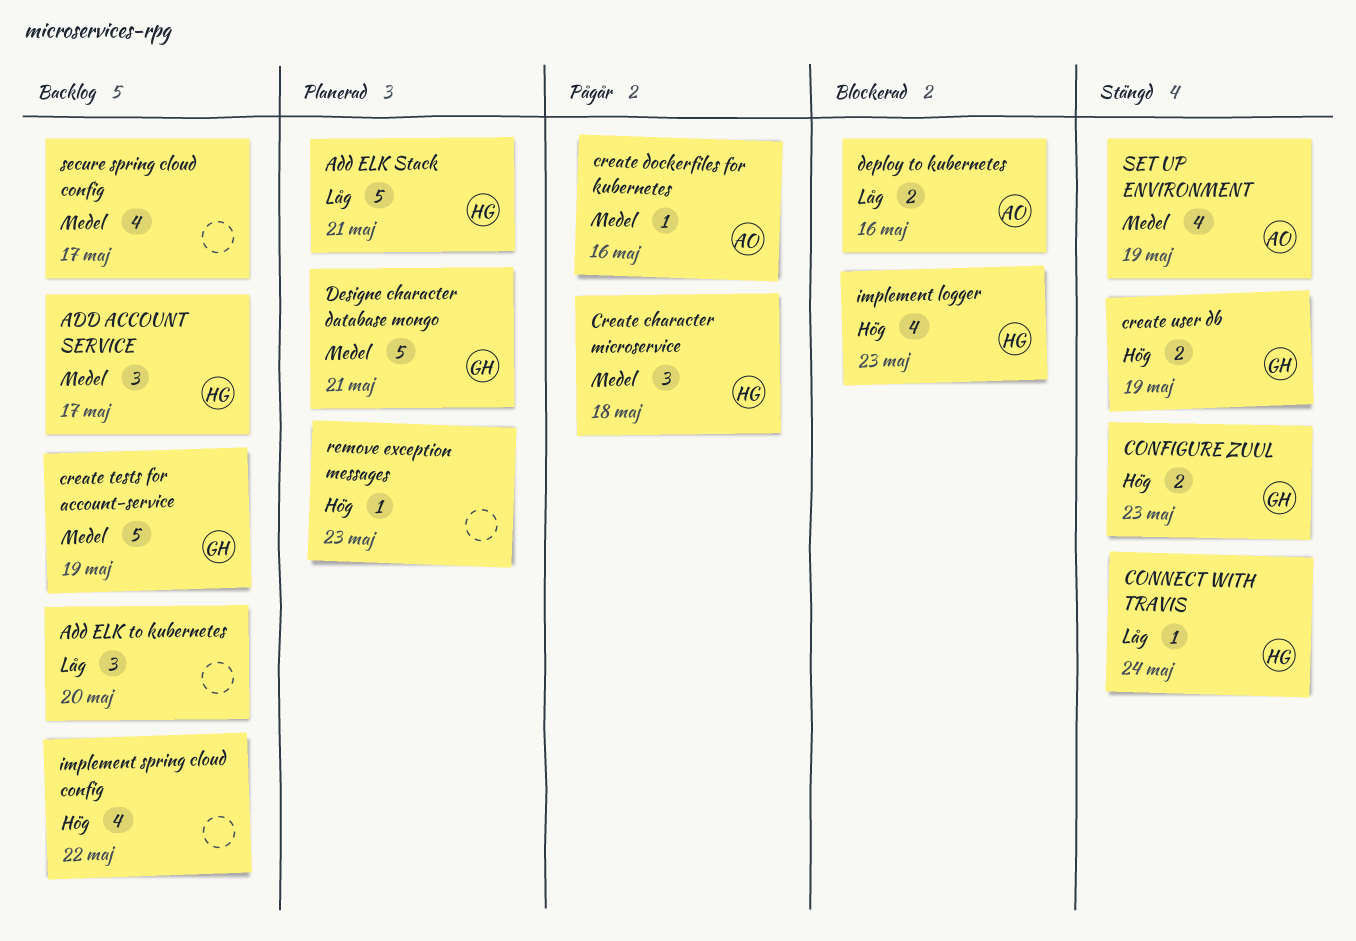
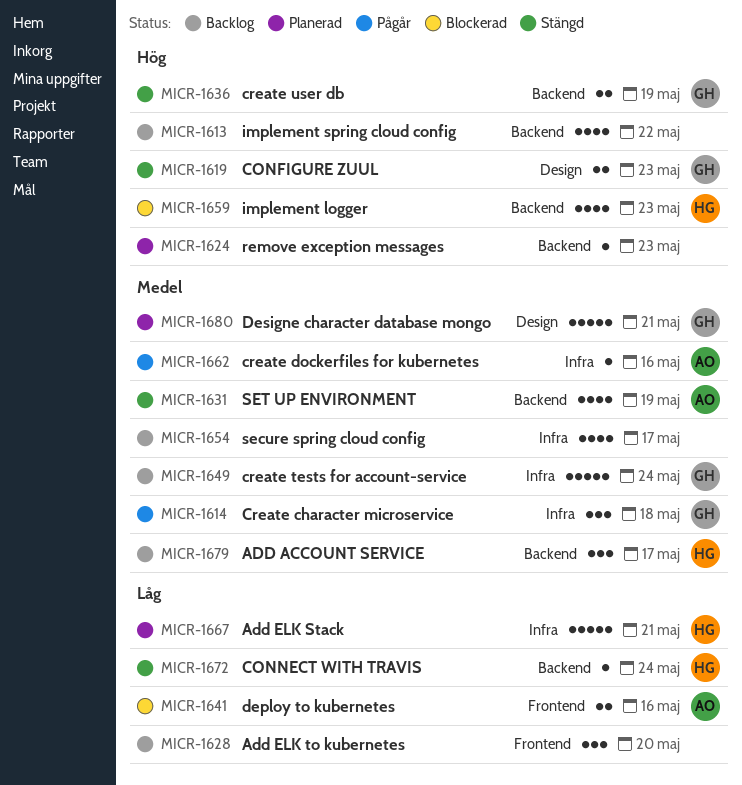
Create character microservice, owner: HG -> GH
create tests for account-service, due: May 19 -> May 24

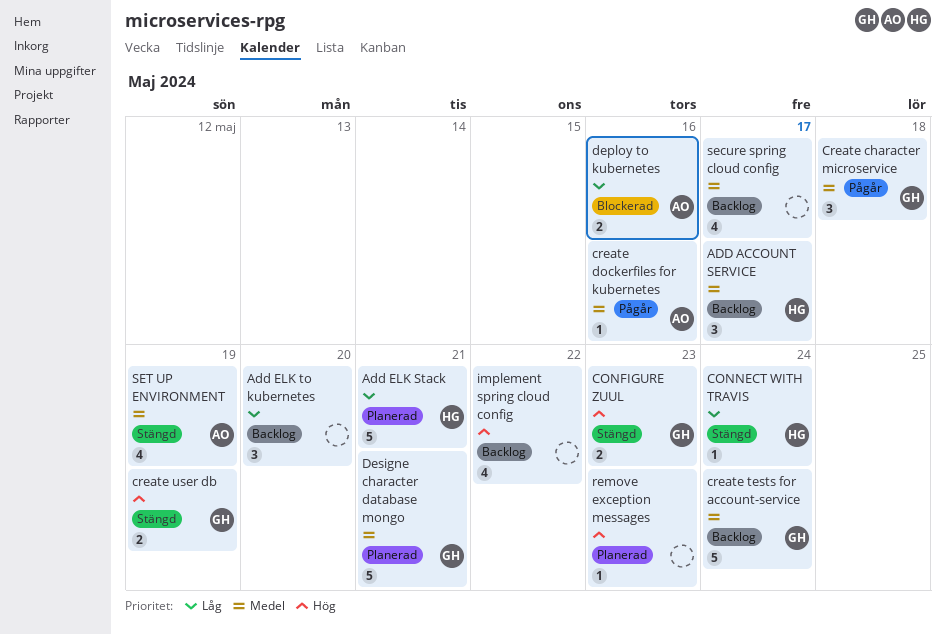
implement logger: present -> none

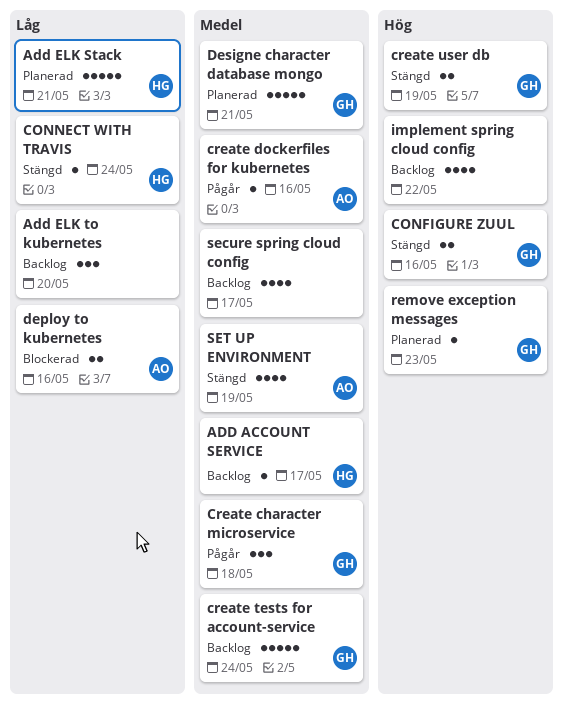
ADD ACCOUNT SERVICE, estimate: 3 -> 1
CONFIGURE ZUUL, due: May 23 -> May 16
remove exception messages, owner: none -> GH

